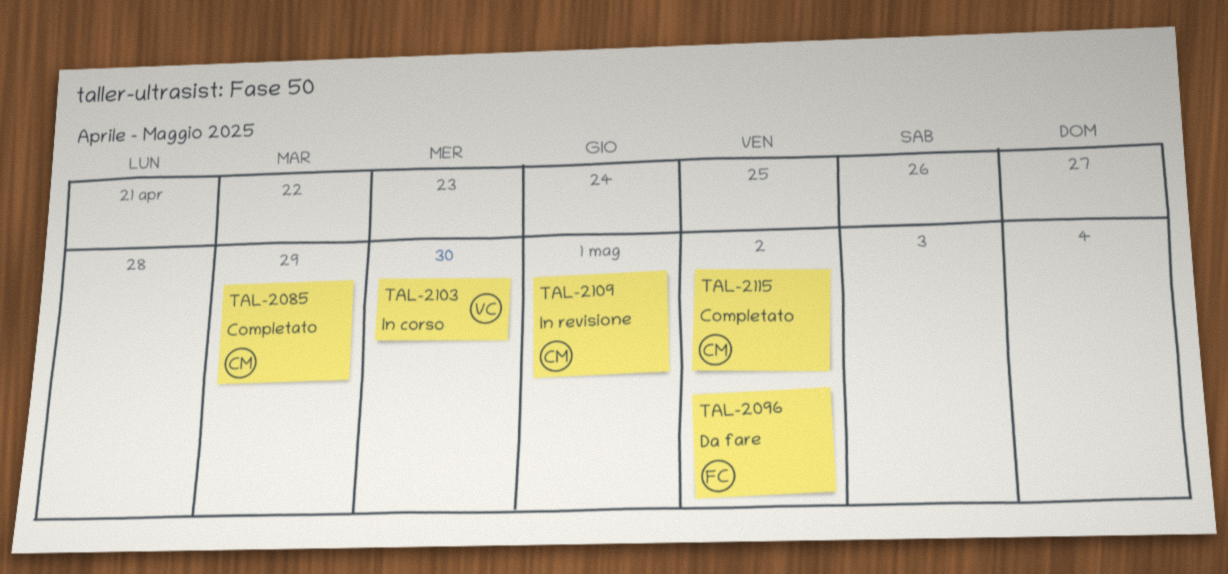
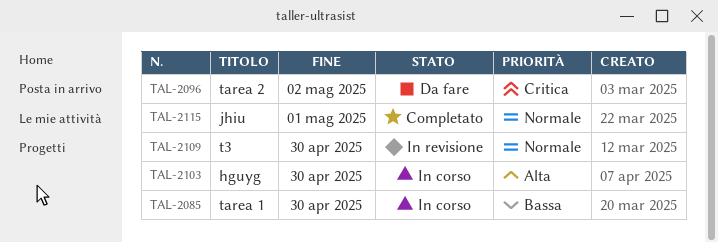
TAL-2085, status: Completato -> In corso
TAL-2085, due: Apr 29 -> Apr 30
TAL-2109, due: May 1 -> Apr 30
TAL-2115, due: May 2 -> May 1

